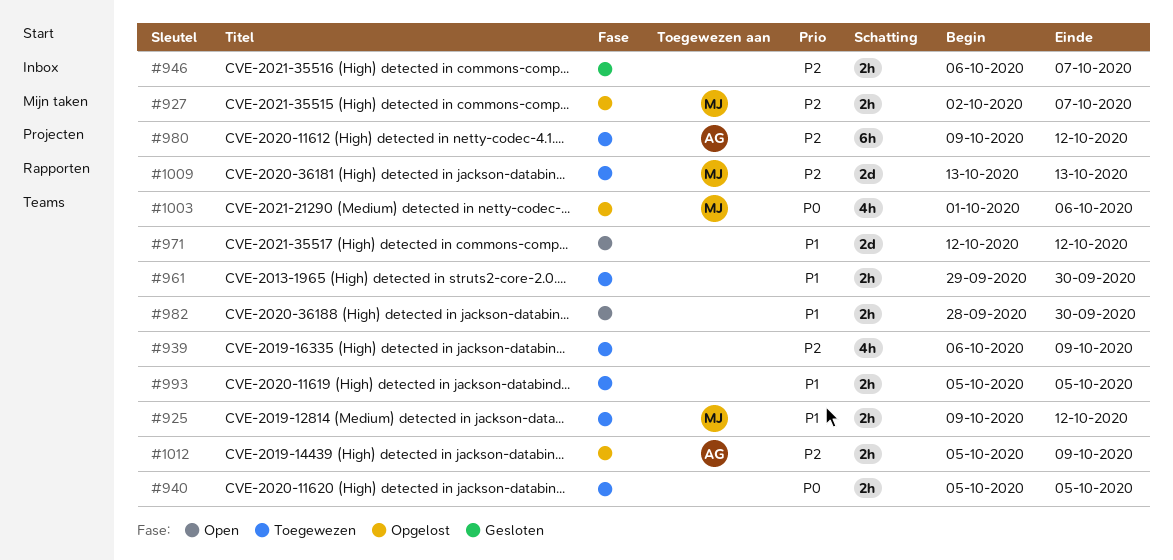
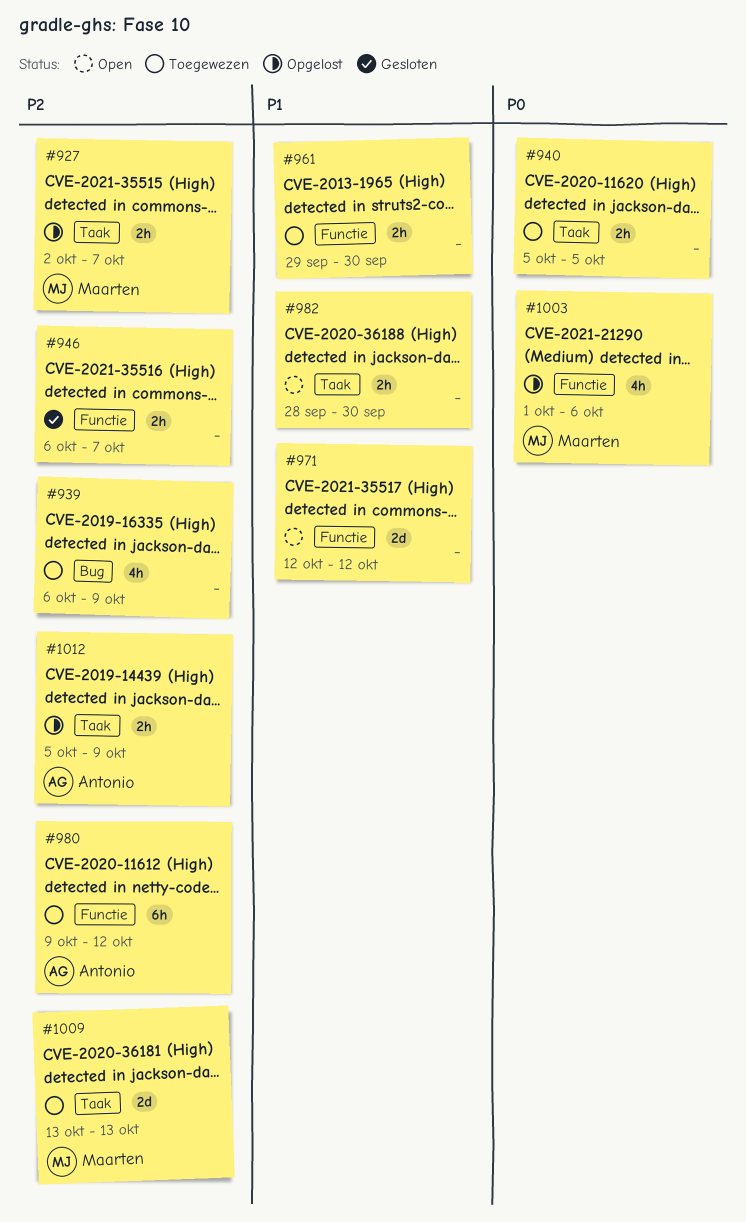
#925: present -> none
#993: present -> none

